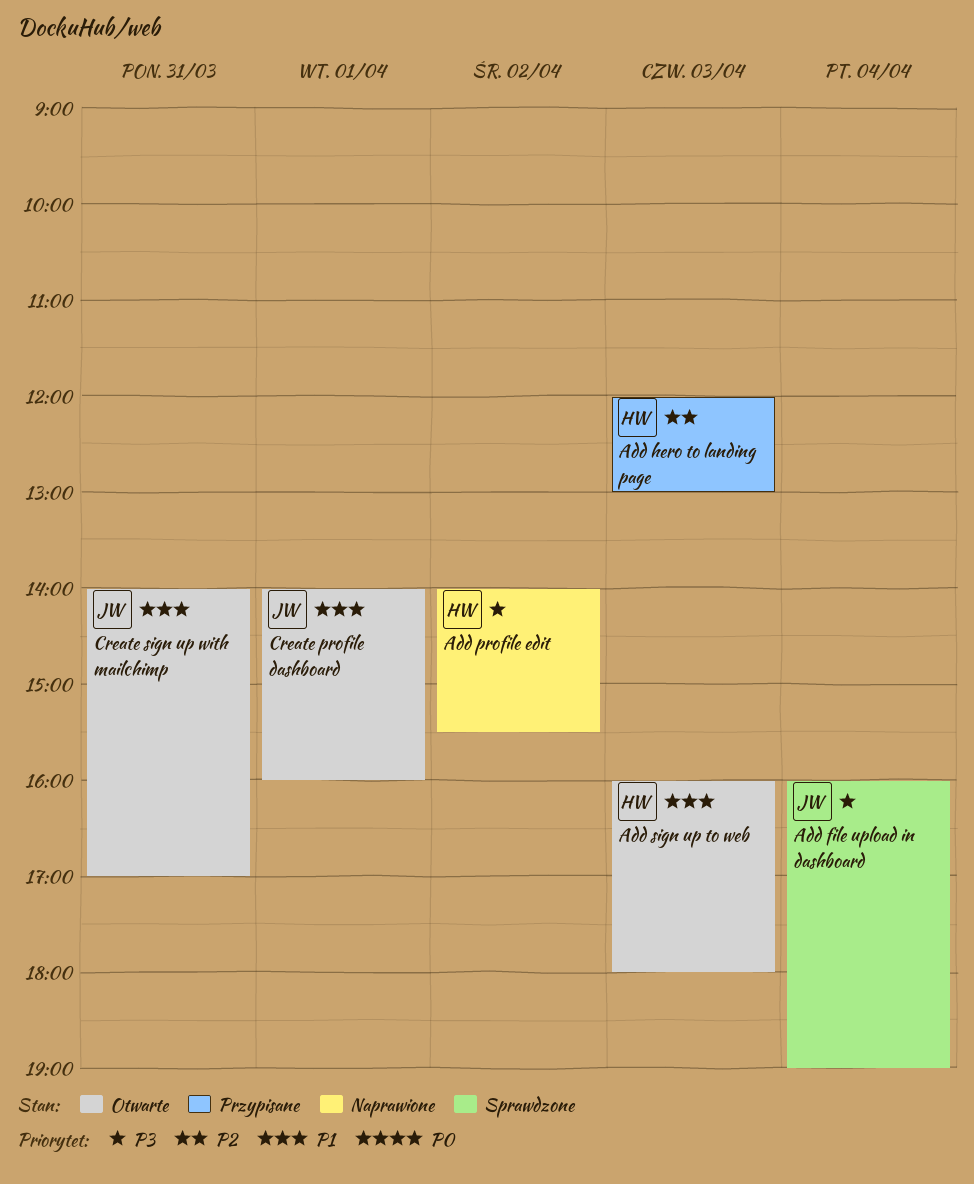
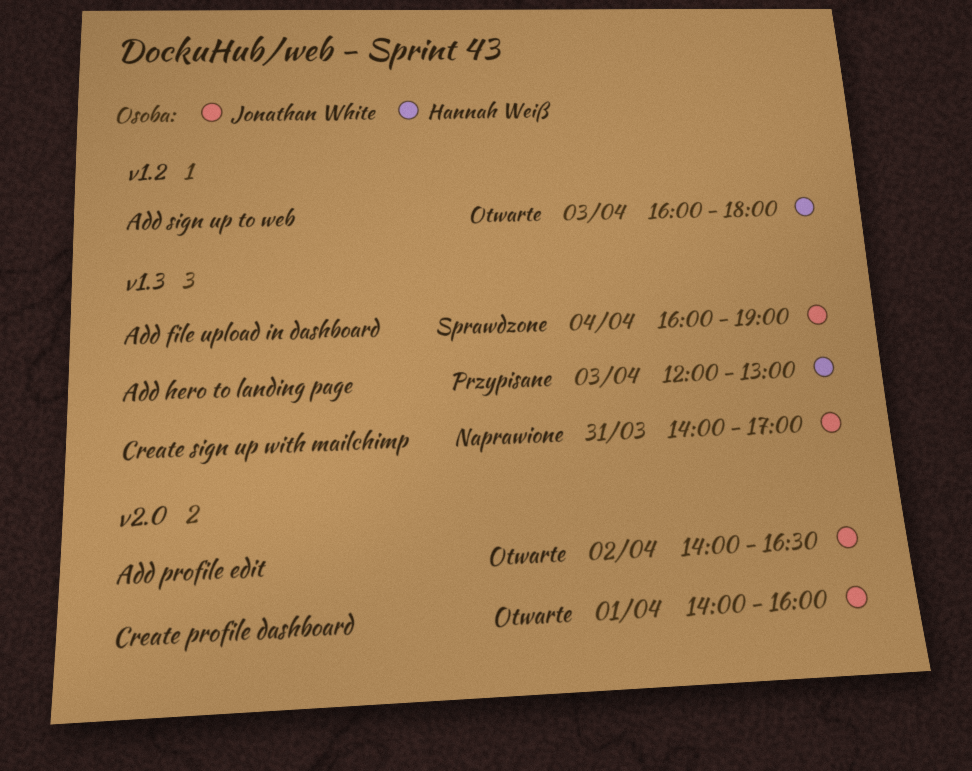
Add profile edit, status: Naprawione -> Otwarte
Add profile edit, owner: Hannah Weiß -> Jonathan White
Add profile edit, ends: 15:30 -> 16:30
Create sign up with mailchimp, status: Otwarte -> Naprawione

